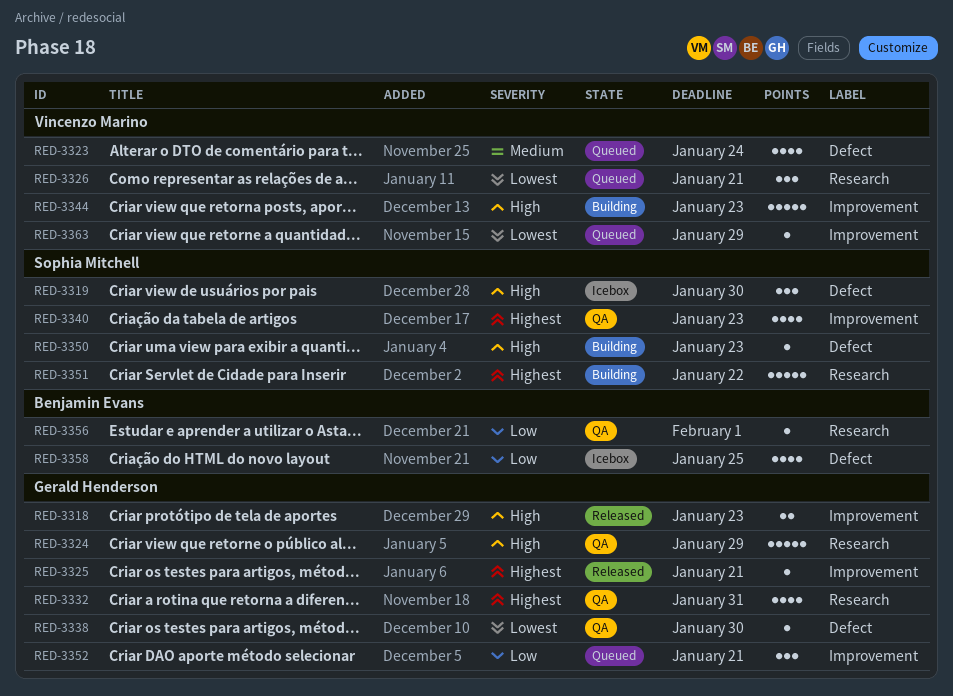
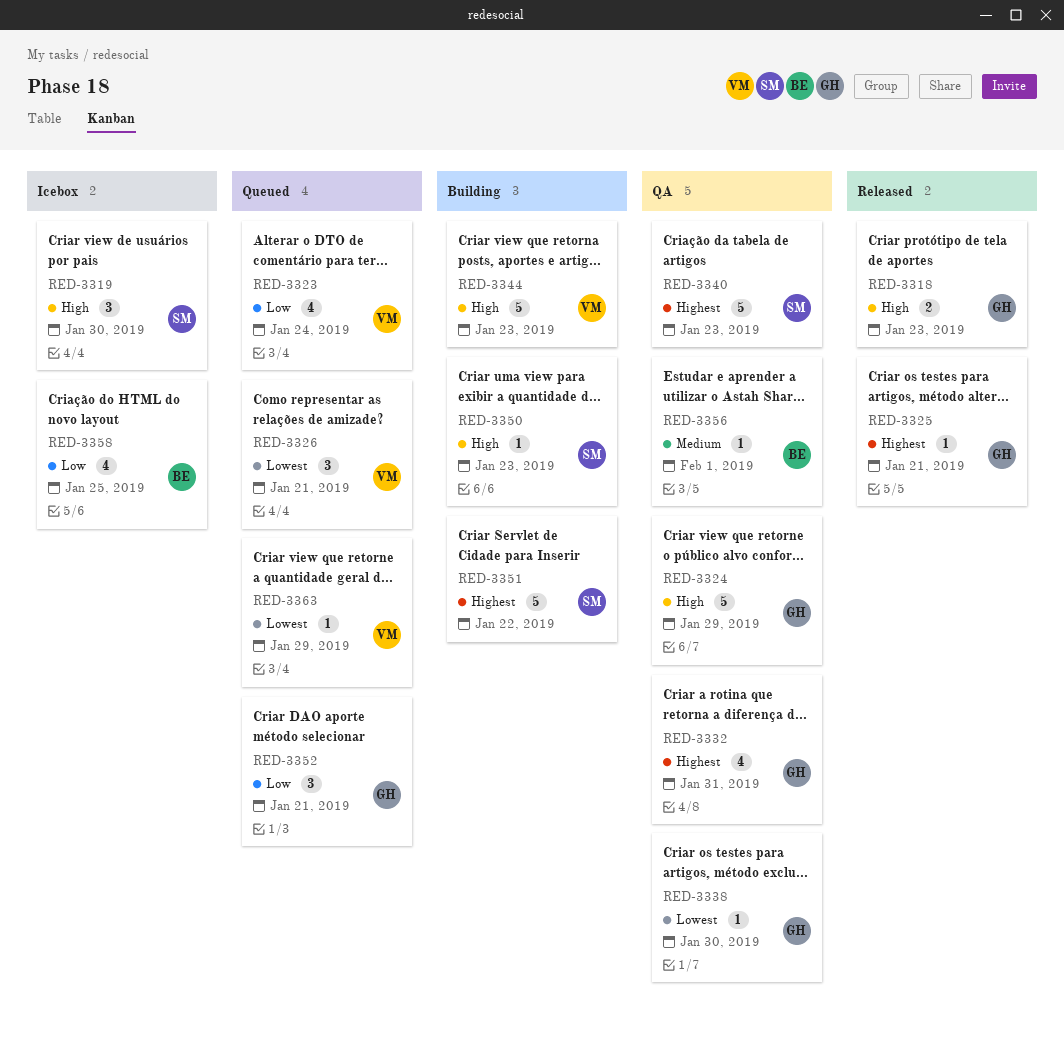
RED-3323, priority: Medium -> Low
RED-3340, estimate: 4 -> 5
RED-3356, priority: Low -> Medium

